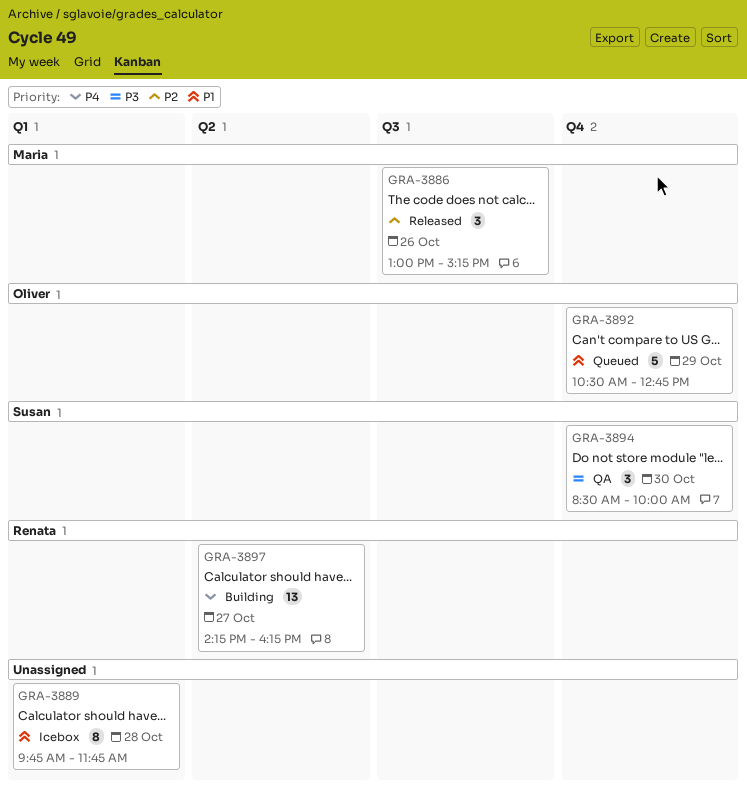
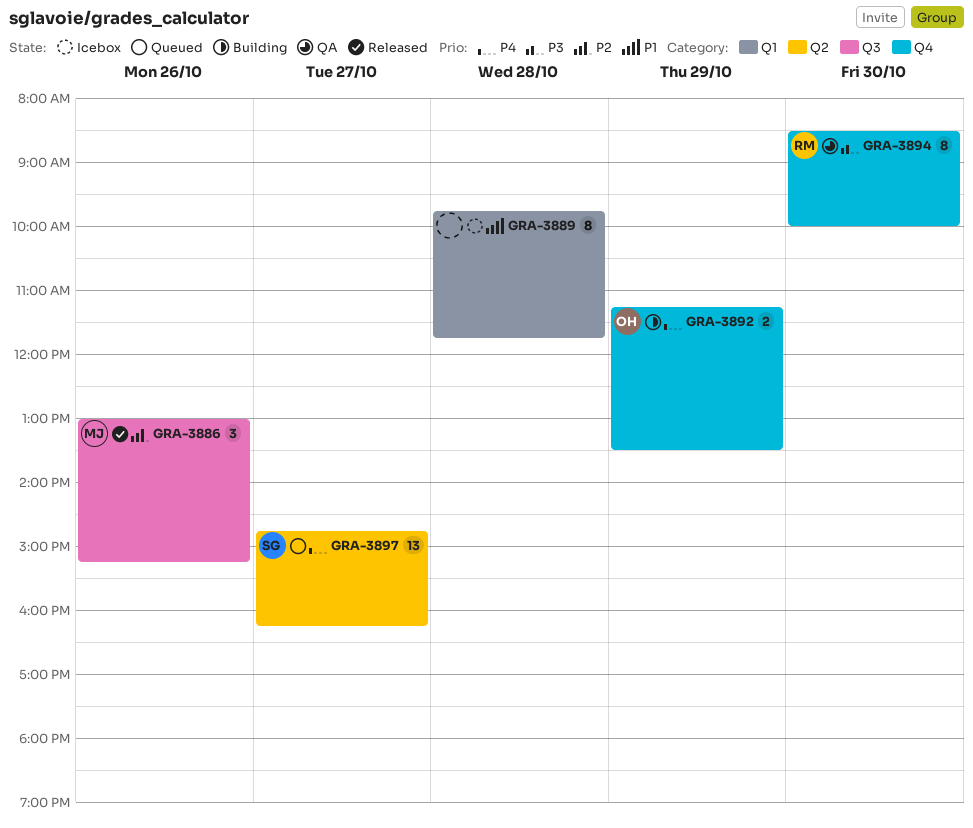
GRA-3892, status: Queued -> Building
GRA-3892, priority: P1 -> P4
GRA-3892, estimate: 5 -> 2
GRA-3892, begins: 10:30 -> 11:15
GRA-3892, ends: 12:45 -> 13:30
GRA-3894, owner: Susan -> Renata
GRA-3894, estimate: 3 -> 8
GRA-3897, status: Building -> Queued
GRA-3897, owner: Renata -> Susan
GRA-3897, begins: 14:15 -> 14:45

